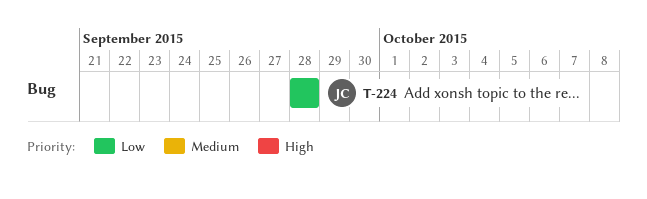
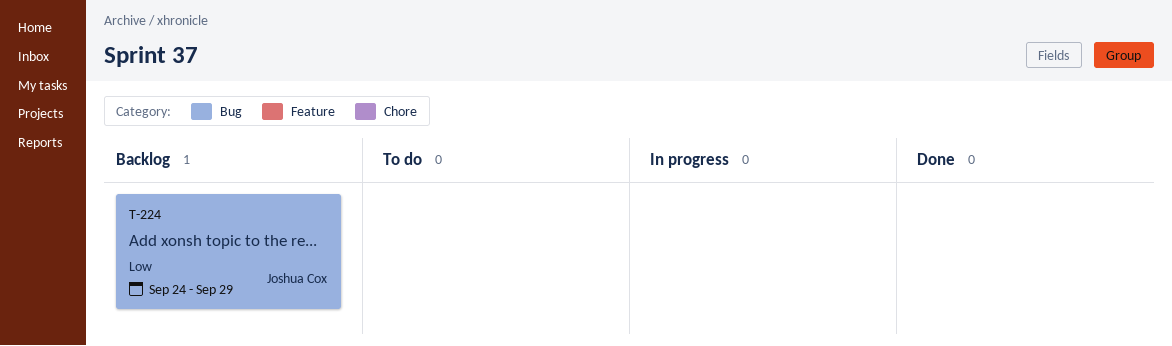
T-224, start: Sep 28 -> Sep 24
T-224, due: Sep 28 -> Sep 29

